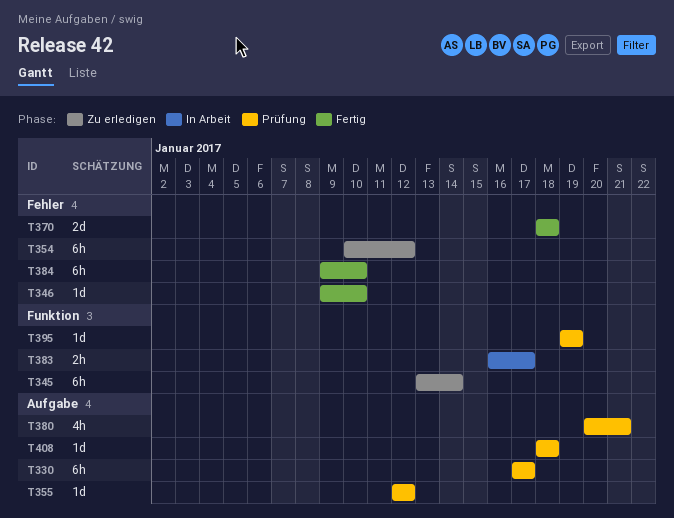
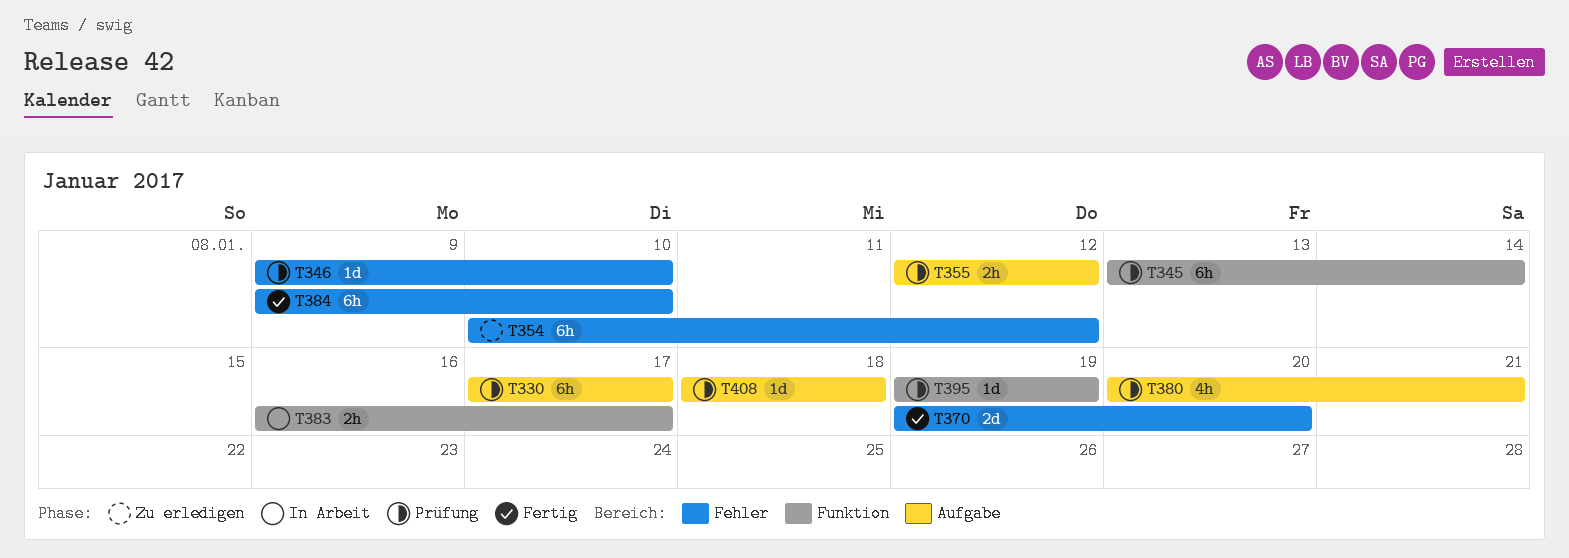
T345, status: Zu erledigen -> Prüfung
T346, status: Fertig -> Prüfung
T355, estimate: 1d -> 2h
T370, start: Jan 18 -> Jan 19
T370, due: Jan 18 -> Jan 20

